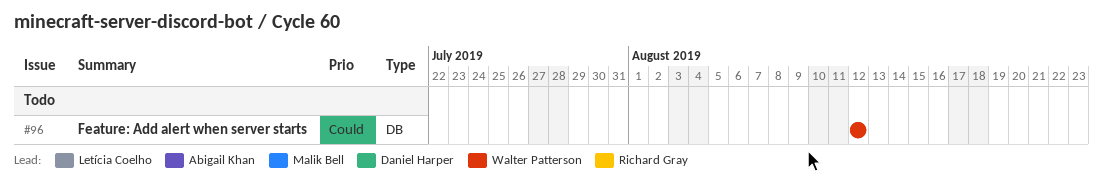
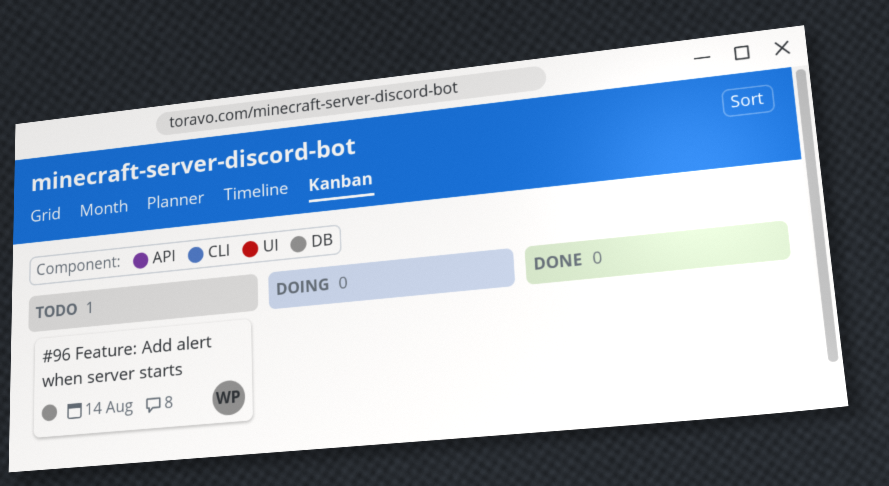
#96, due: Aug 12 -> Aug 14

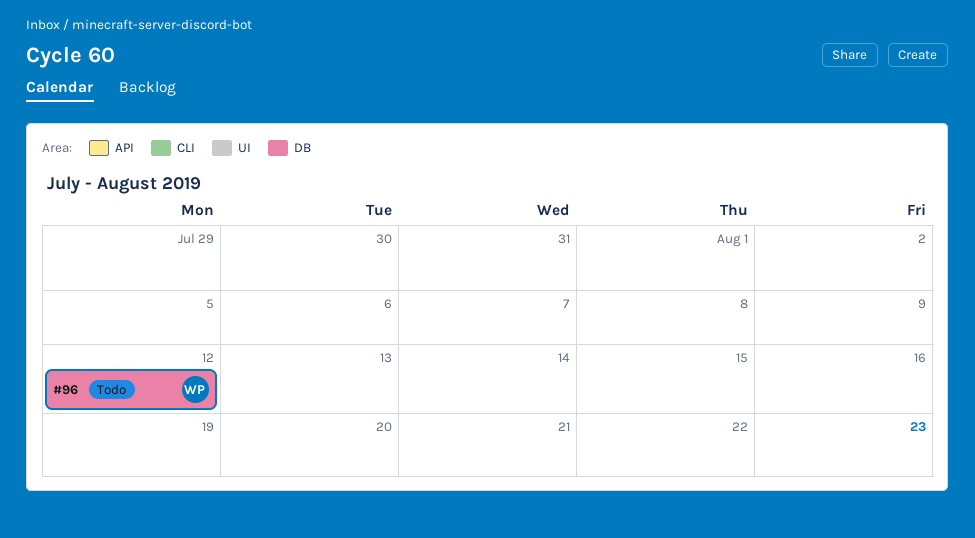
#96, due: Aug 14 -> Aug 12

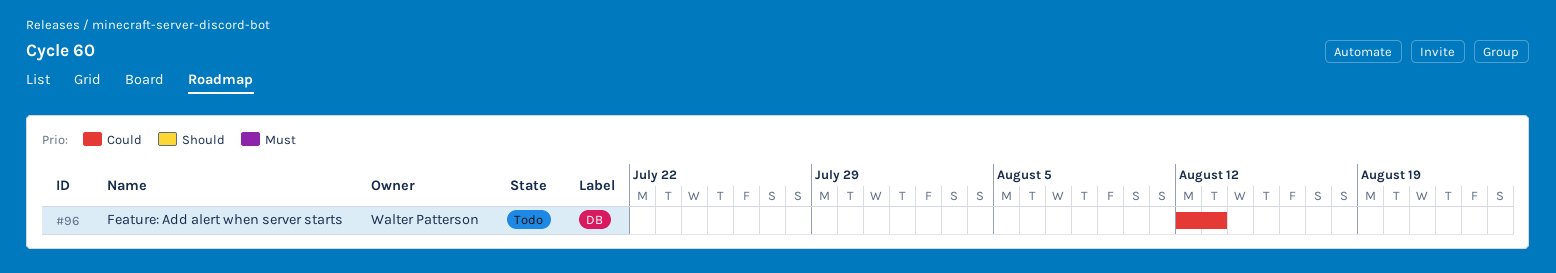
#96, due: Aug 12 -> Aug 13

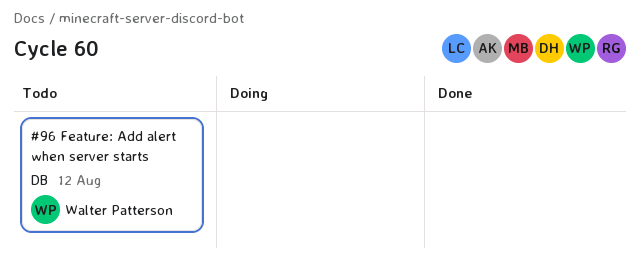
#96, due: Aug 13 -> Aug 12

